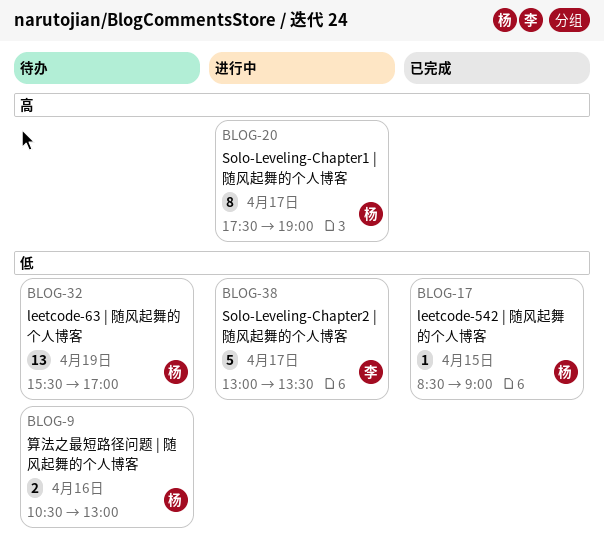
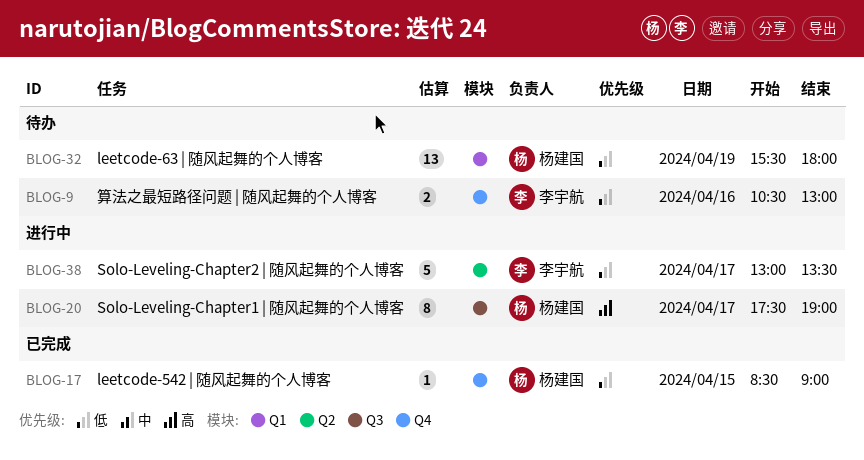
BLOG-9, owner: 杨建国 -> 李宇航
BLOG-32, ends: 17:00 -> 18:00

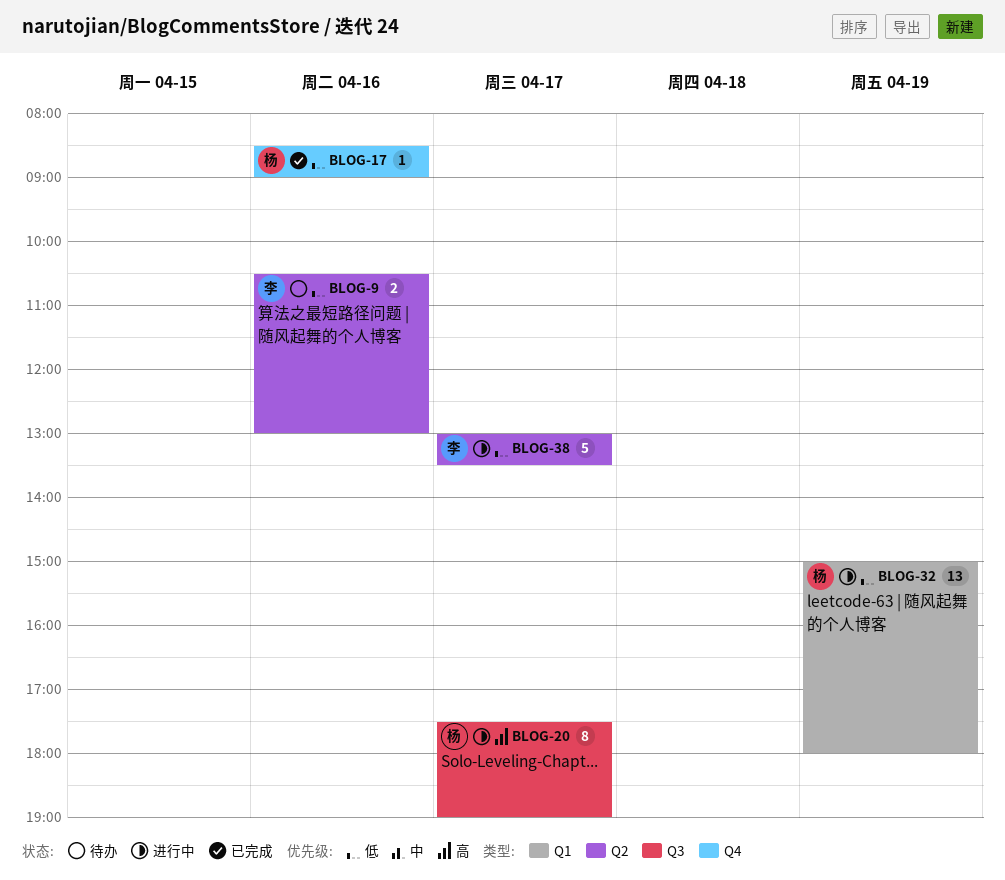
BLOG-9, label: Q4 -> Q2
BLOG-17, day: Apr 15 -> Apr 16
BLOG-32, status: 待办 -> 进行中
BLOG-32, begins: 15:30 -> 15:00

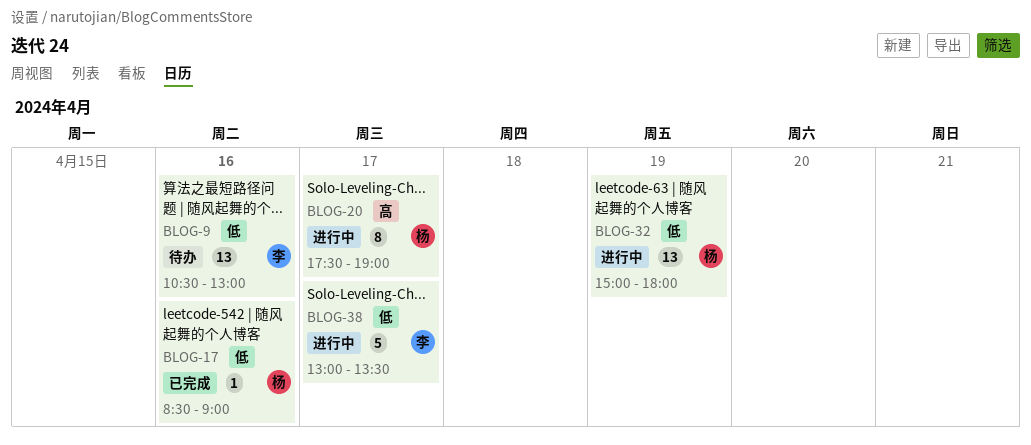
BLOG-9, estimate: 2 -> 13

